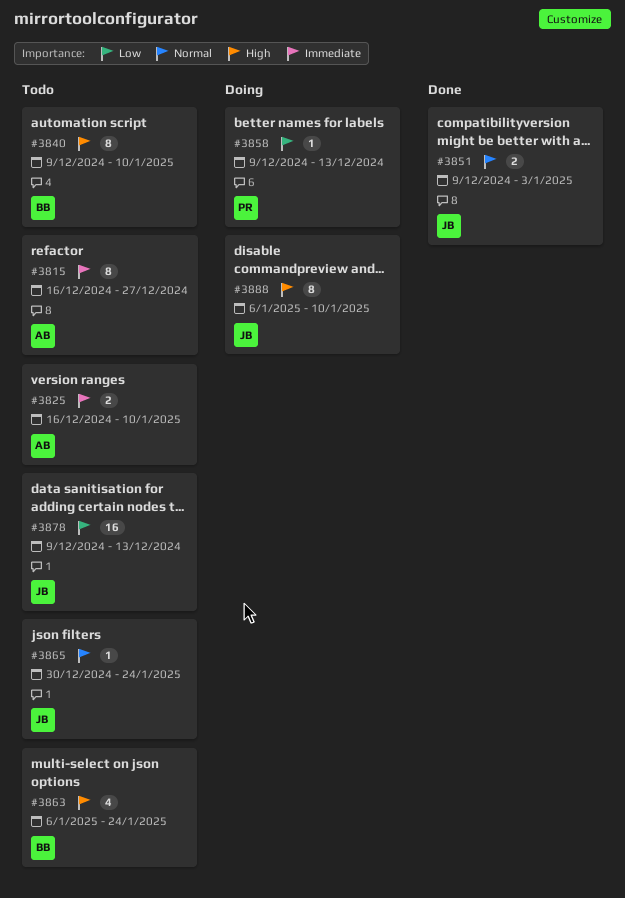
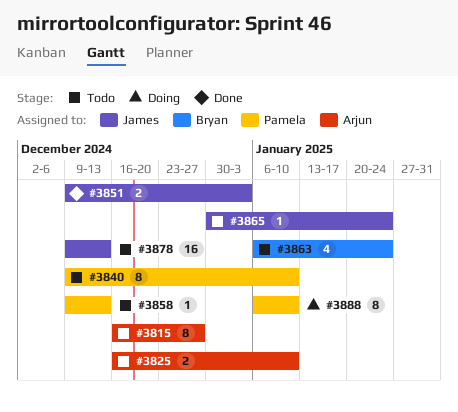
#3840, owner: Bryan -> Pamela
#3858, status: Doing -> Todo
#3888, owner: James -> Pamela

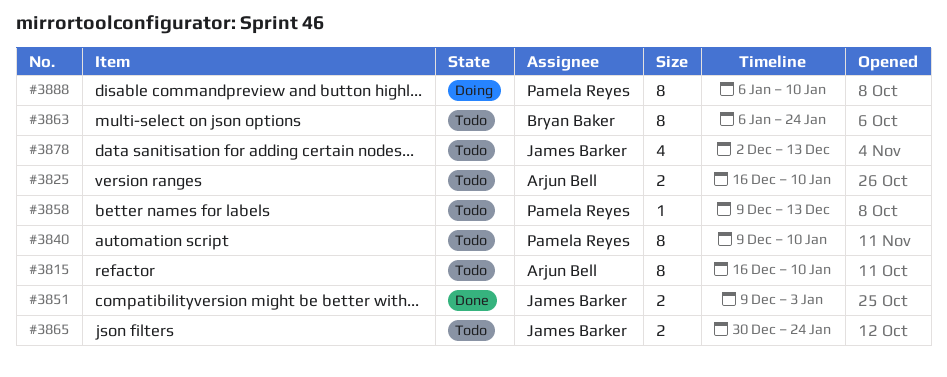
#3815, due: Dec 27 -> Jan 10
#3863, estimate: 4 -> 8
#3865, estimate: 1 -> 2
#3878, estimate: 16 -> 4
#3878, start: Dec 9 -> Dec 2

